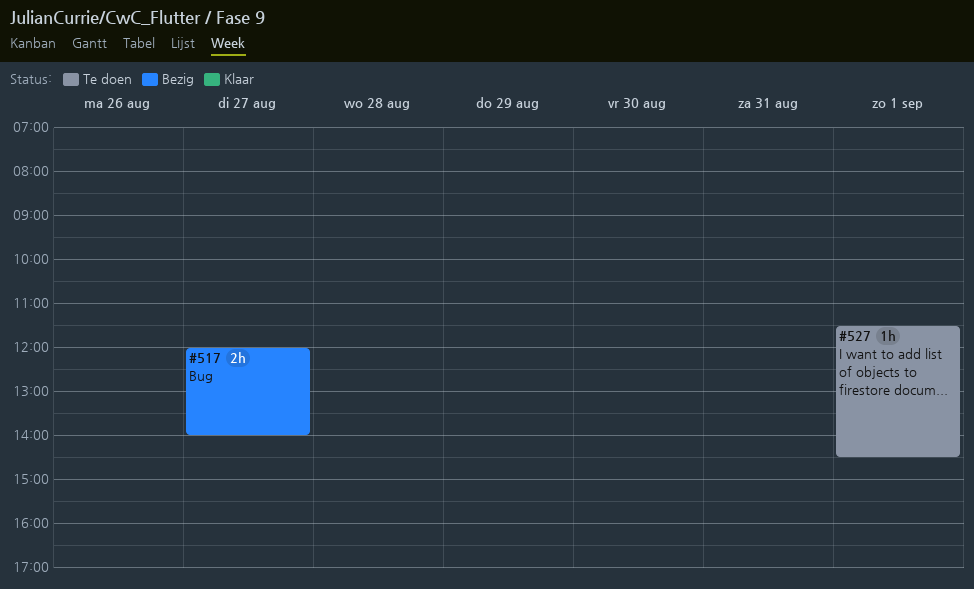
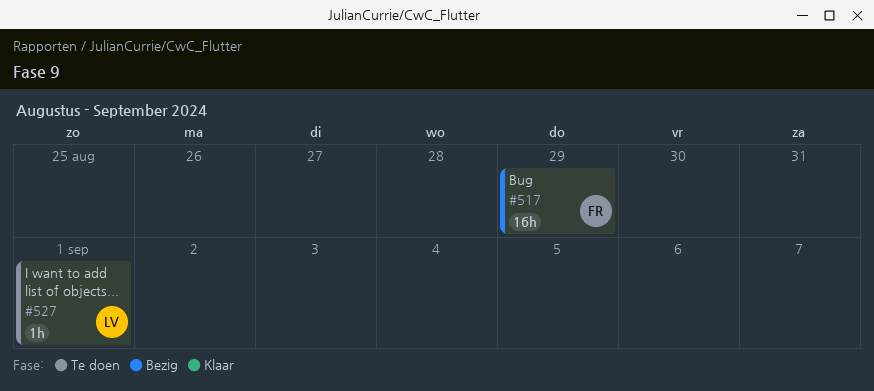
#517, estimate: 2h -> 16h
#517, day: Aug 27 -> Aug 29

